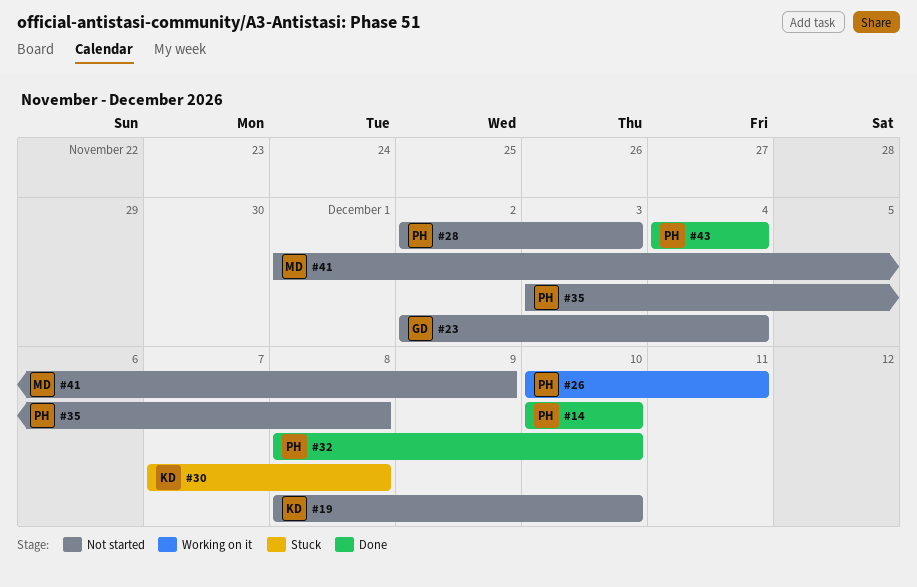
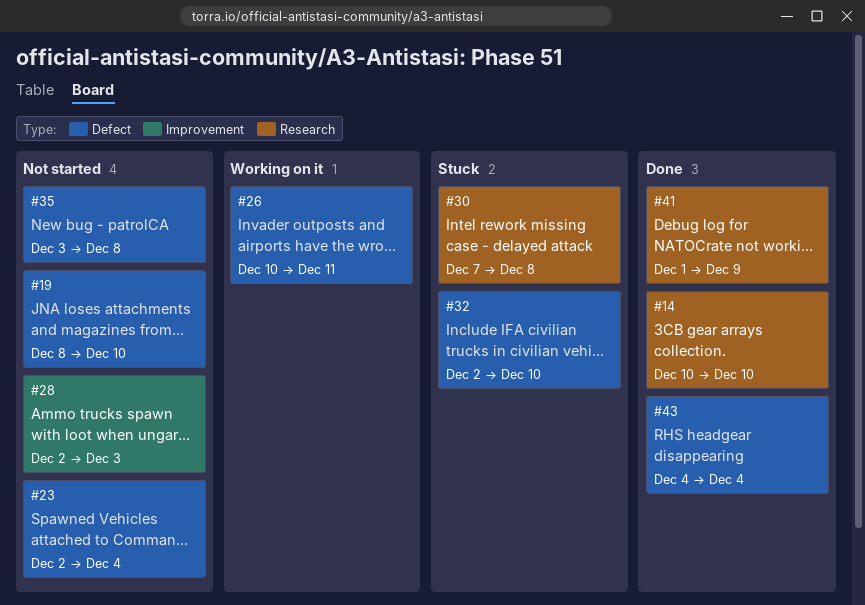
#32, status: Done -> Stuck
#32, start: Dec 8 -> Dec 2
#41, status: Not started -> Done

